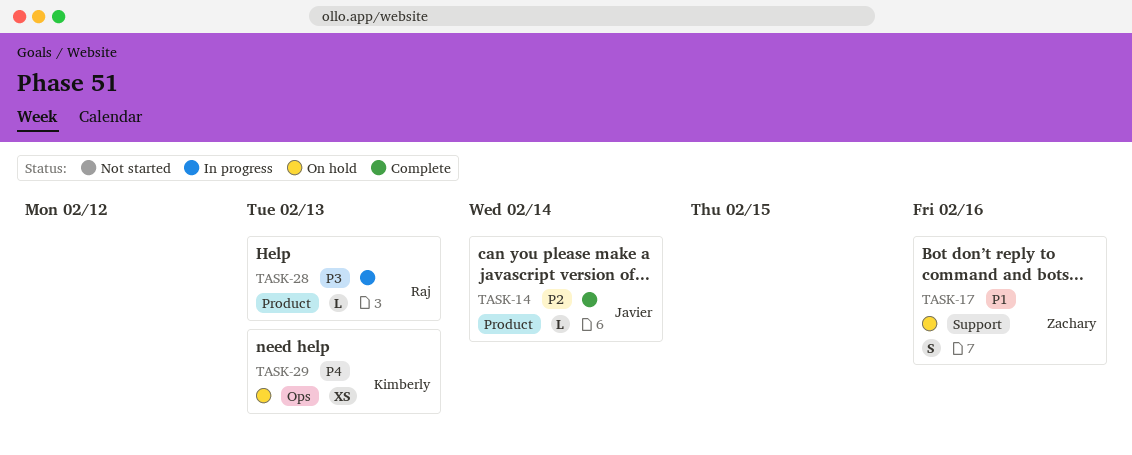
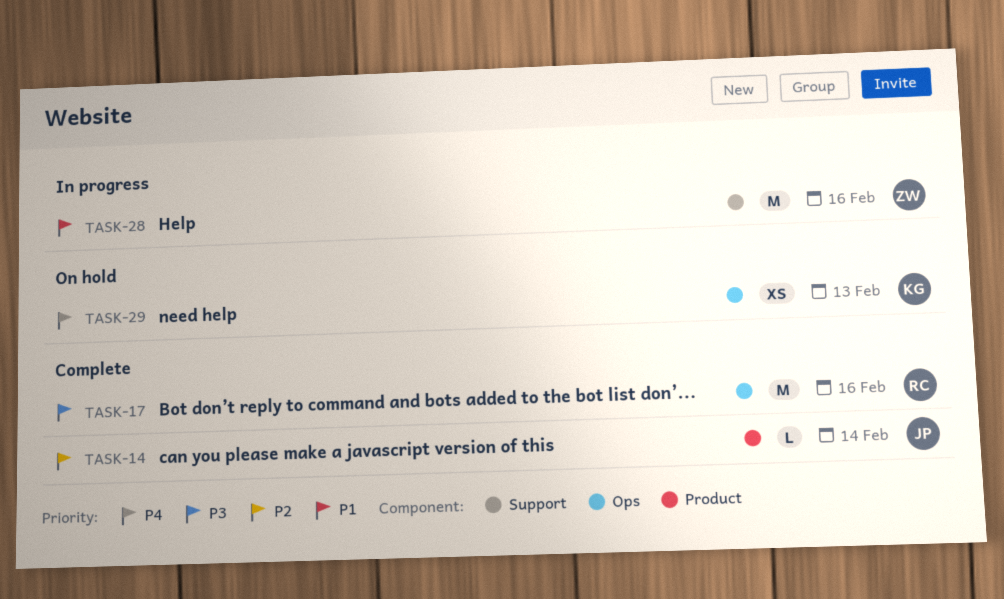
TASK-17, status: On hold -> Complete
TASK-17, owner: Zachary -> Raj
TASK-17, priority: P1 -> P3
TASK-17, label: Support -> Ops
TASK-17, estimate: S -> M
TASK-28, owner: Raj -> Zachary
TASK-28, priority: P3 -> P1
TASK-28, label: Product -> Support
TASK-28, estimate: L -> M
TASK-28, due: Feb 13 -> Feb 16

